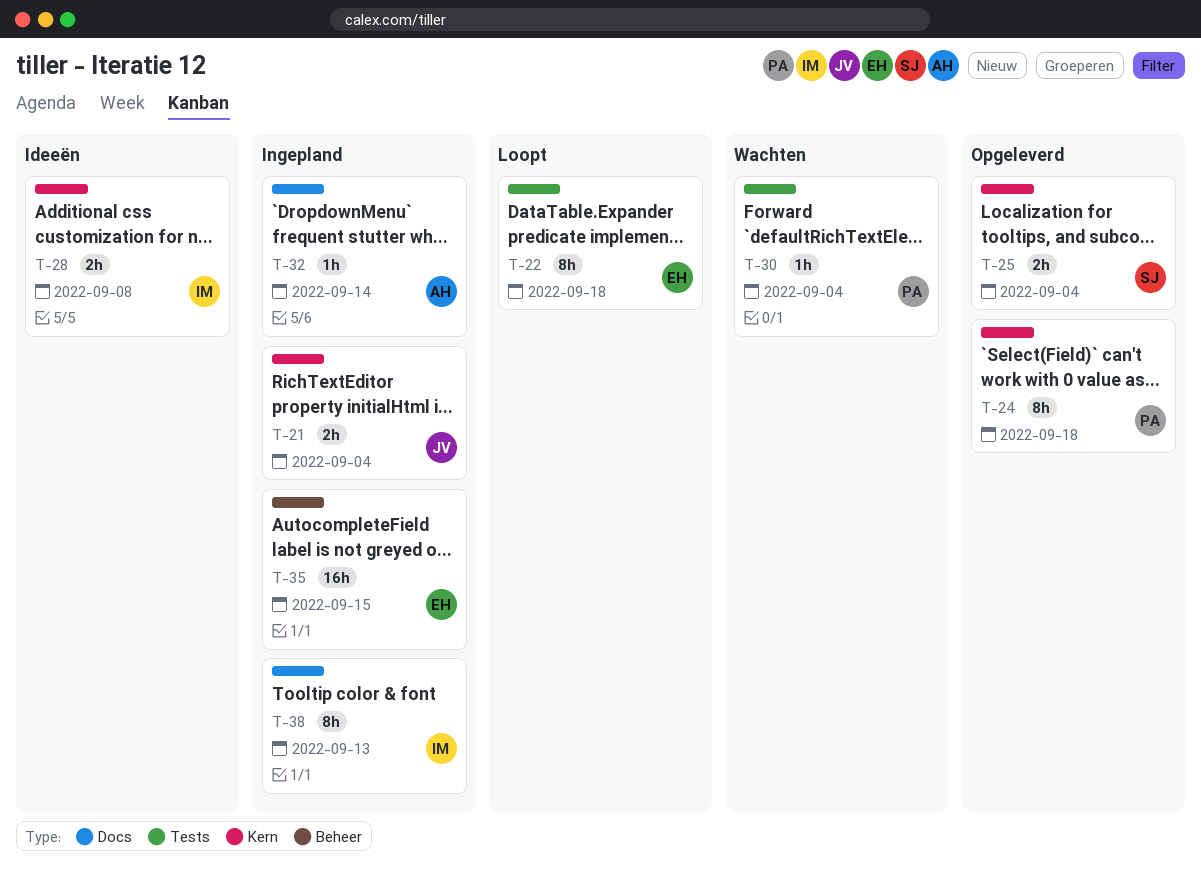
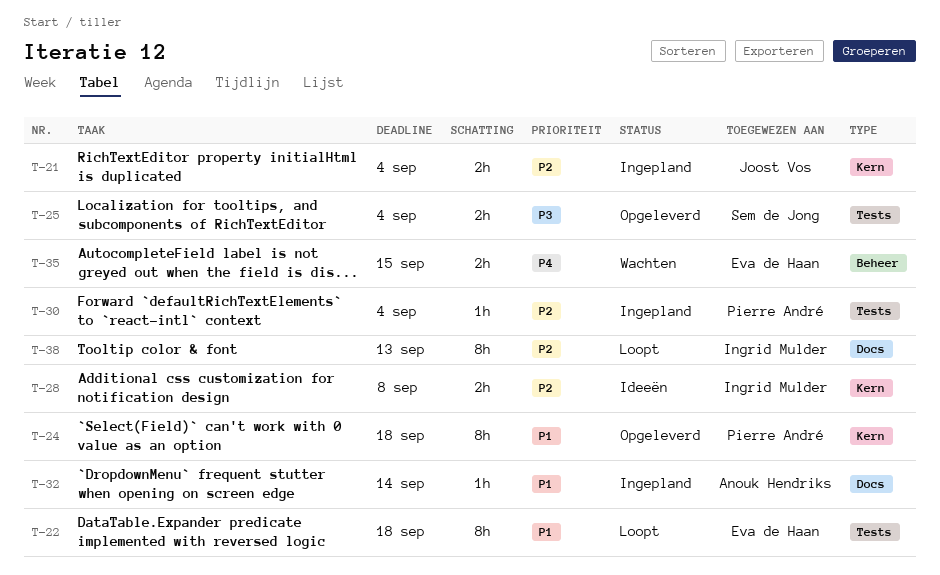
T-25, label: Kern -> Tests
T-30, status: Wachten -> Ingepland
T-35, status: Ingepland -> Wachten
T-35, estimate: 16h -> 2h
T-38, status: Ingepland -> Loopt

